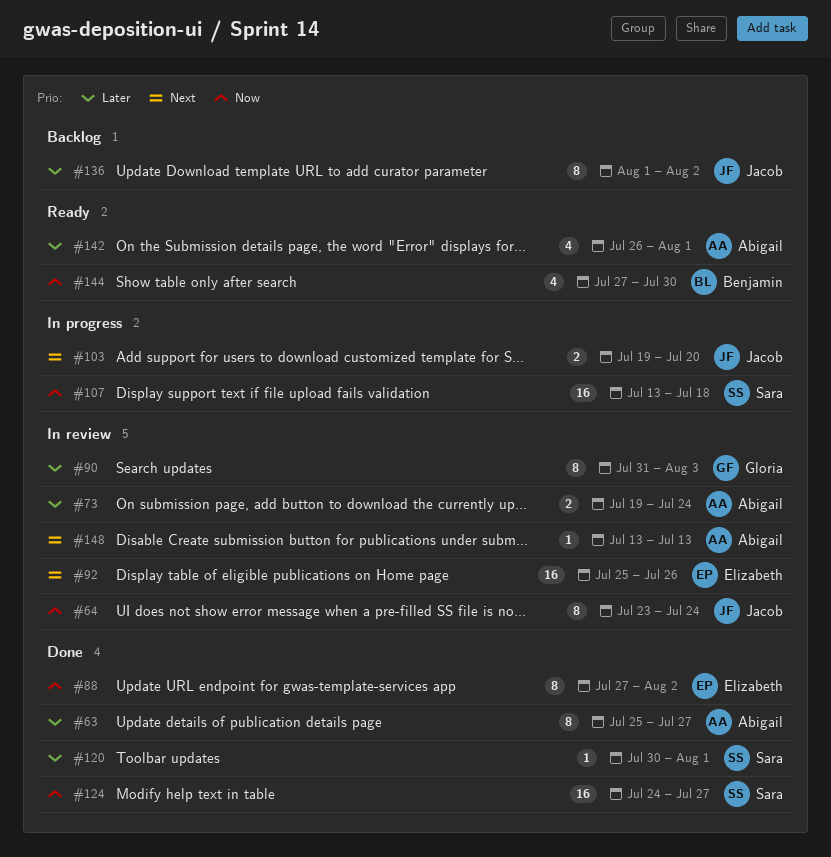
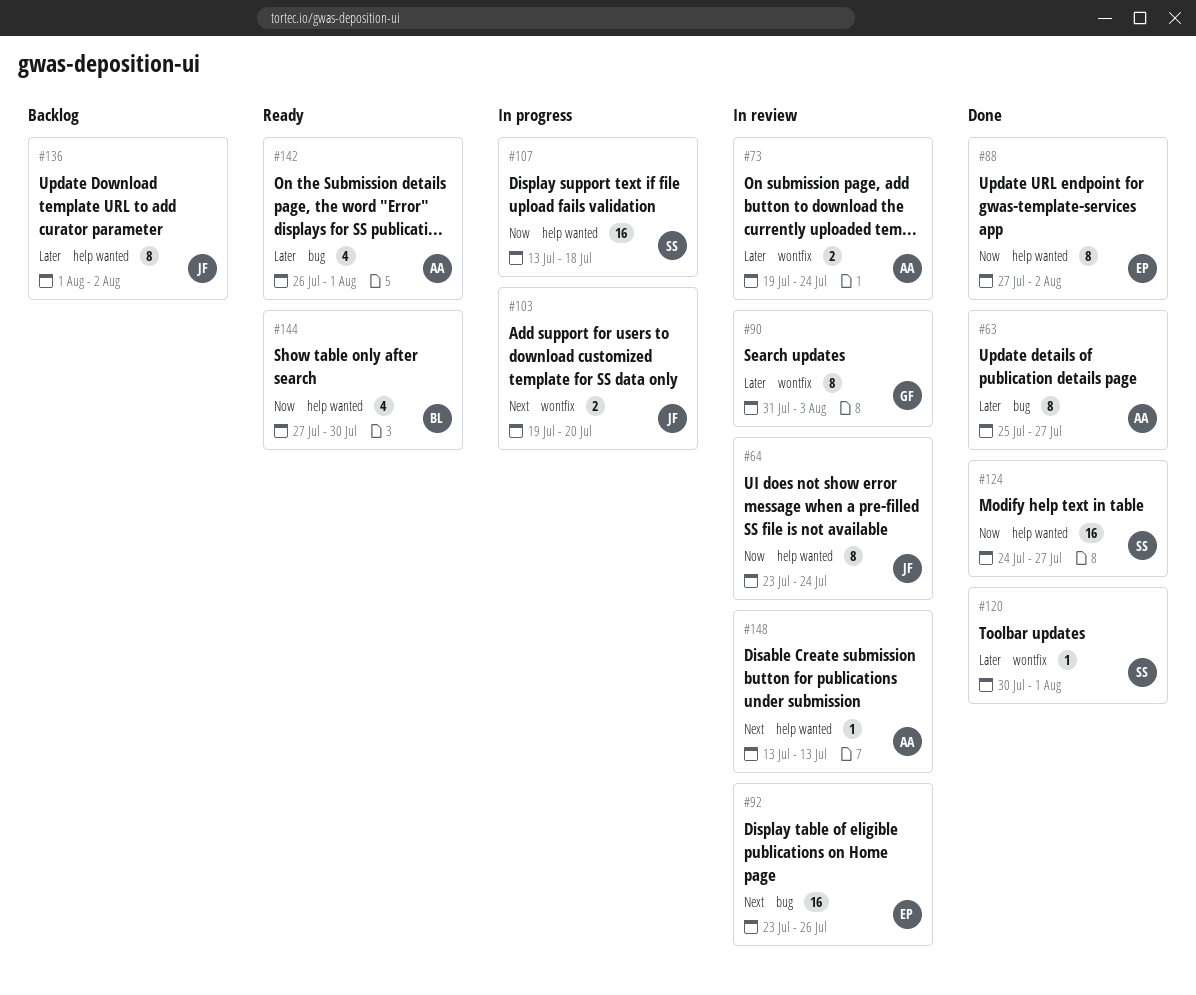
#92, start: Jul 25 -> Jul 23

